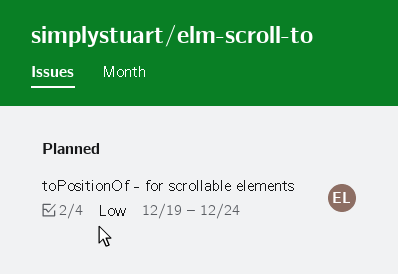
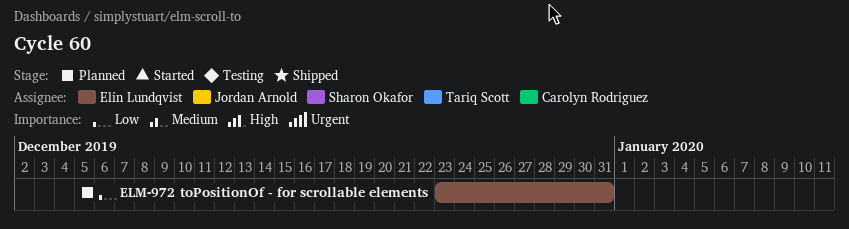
toPositionOf - for scrollable elements, start: Dec 19 -> Dec 23
toPositionOf - for scrollable elements, due: Dec 24 -> Dec 31

